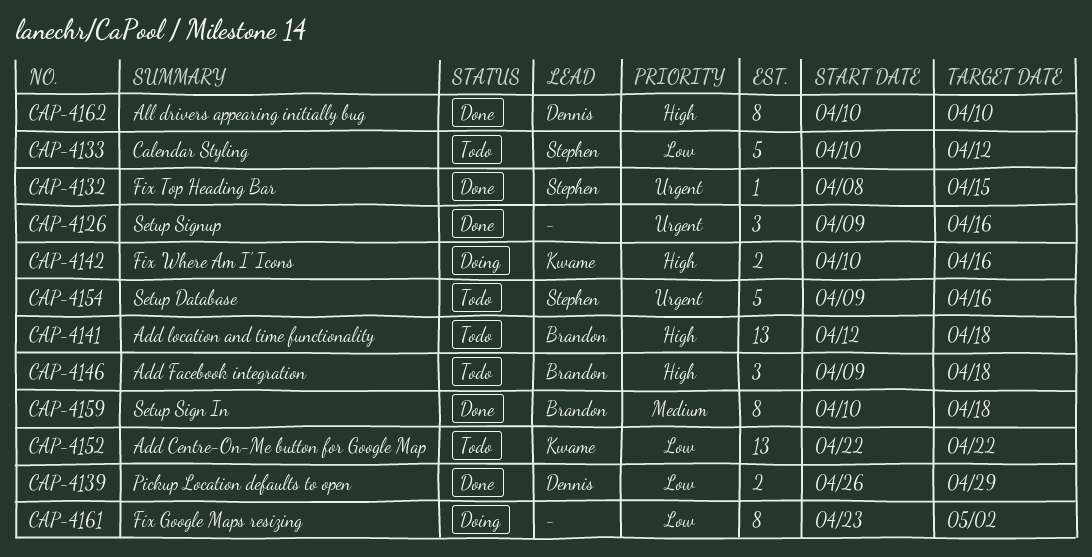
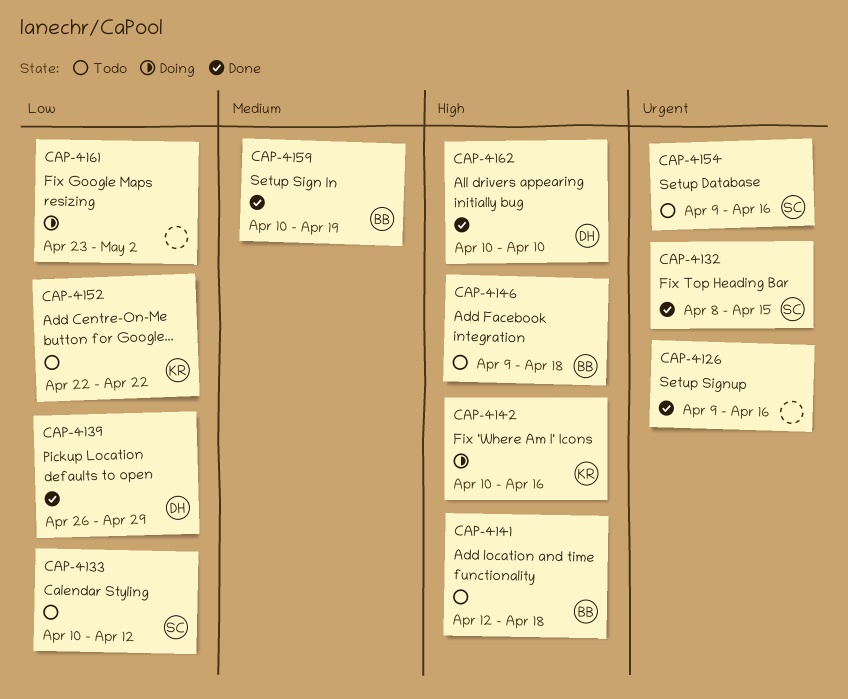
CAP-4159, due: Apr 18 -> Apr 19

